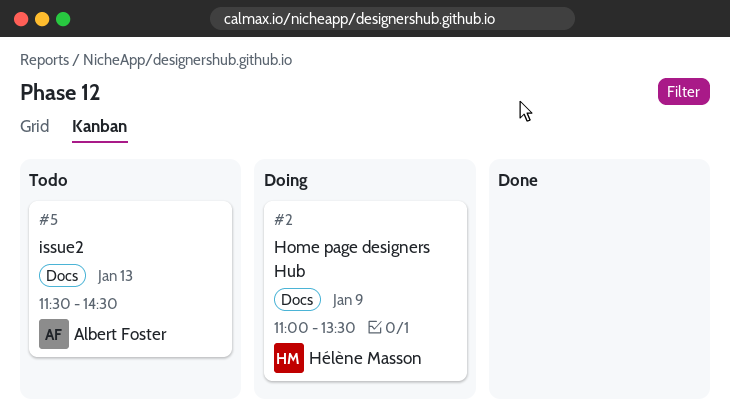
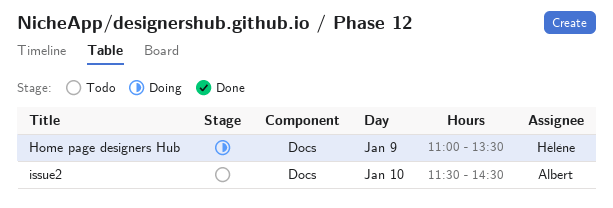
issue2, day: Jan 13 -> Jan 10

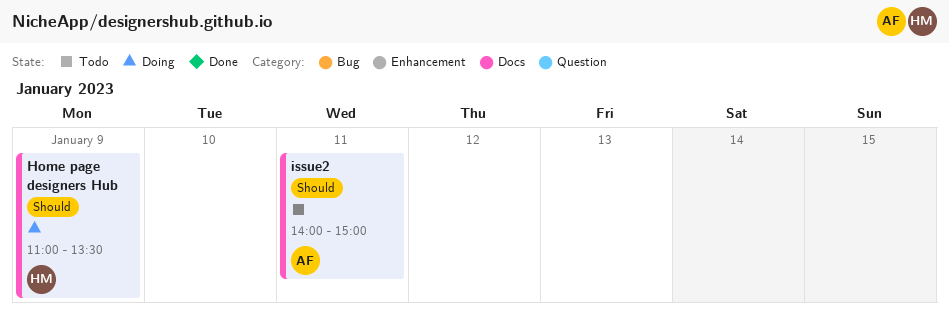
issue2, day: Jan 10 -> Jan 11
issue2, begins: 11:30 -> 14:00
issue2, ends: 14:30 -> 15:00

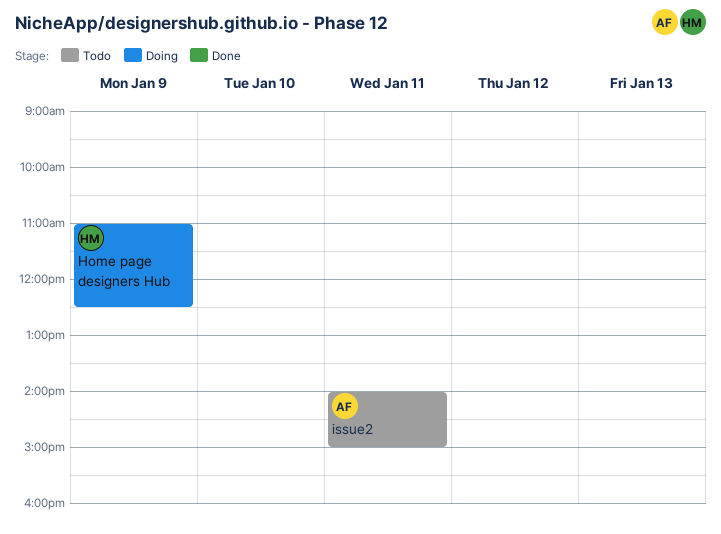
Home page designers Hub, ends: 13:30 -> 12:30

